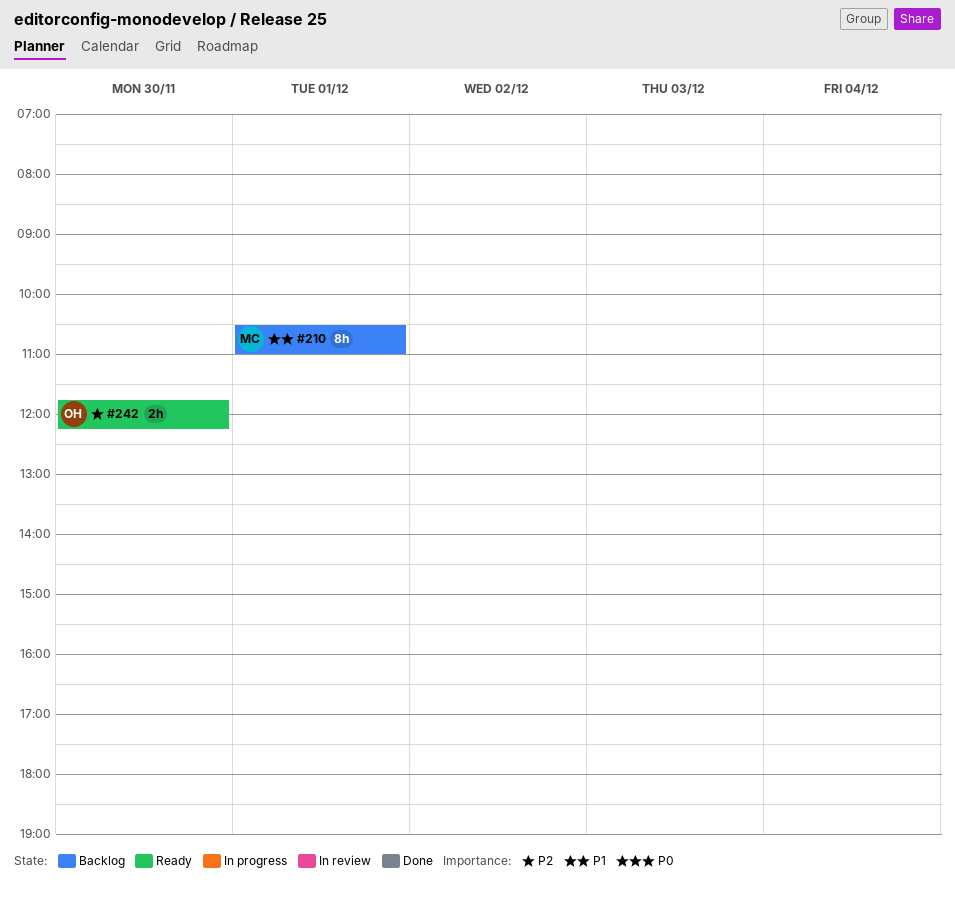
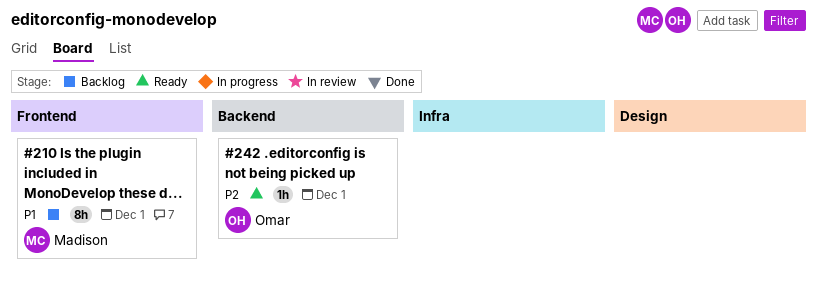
#242, estimate: 2h -> 1h
#242, day: Nov 30 -> Dec 1

